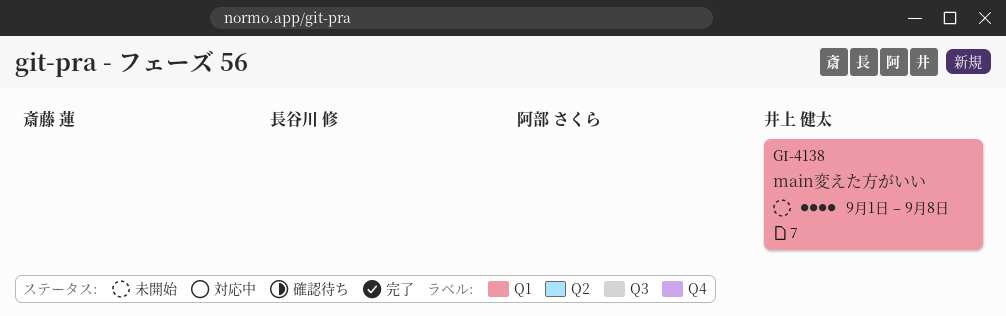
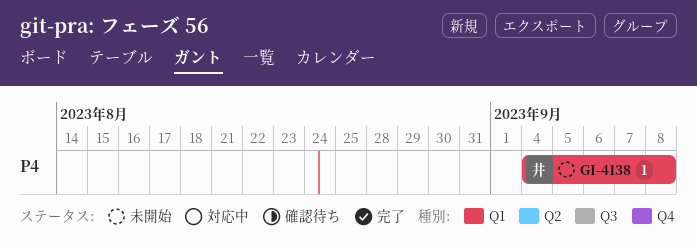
GI-4138, estimate: 4 -> 1
GI-4138, start: Sep 1 -> Sep 4

